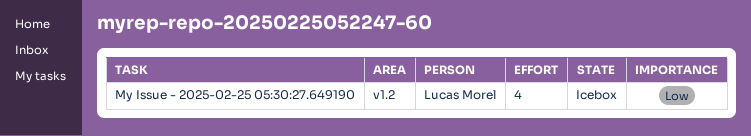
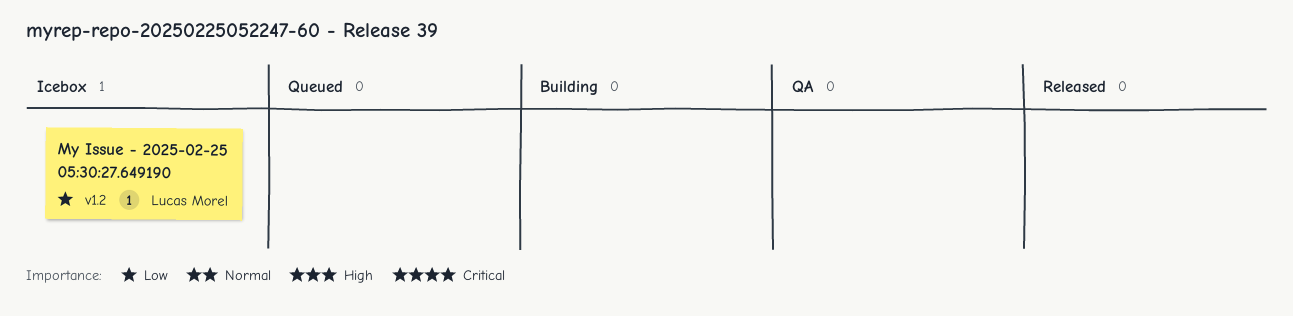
My Issue - 2025-02-25 05:30:27.649190, estimate: 4 -> 1

